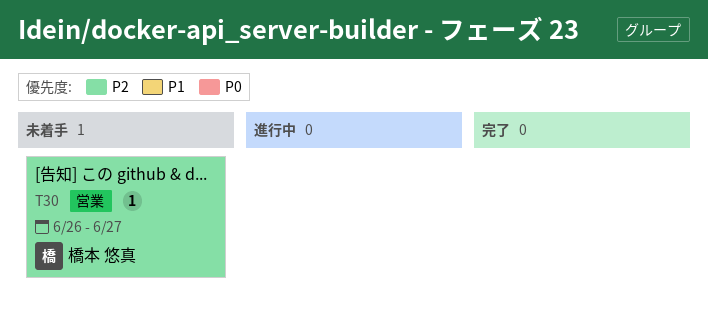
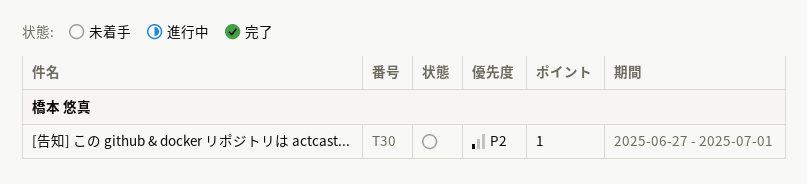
T30, start: Jun 26 -> Jun 27
T30, due: Jun 27 -> Jul 1

